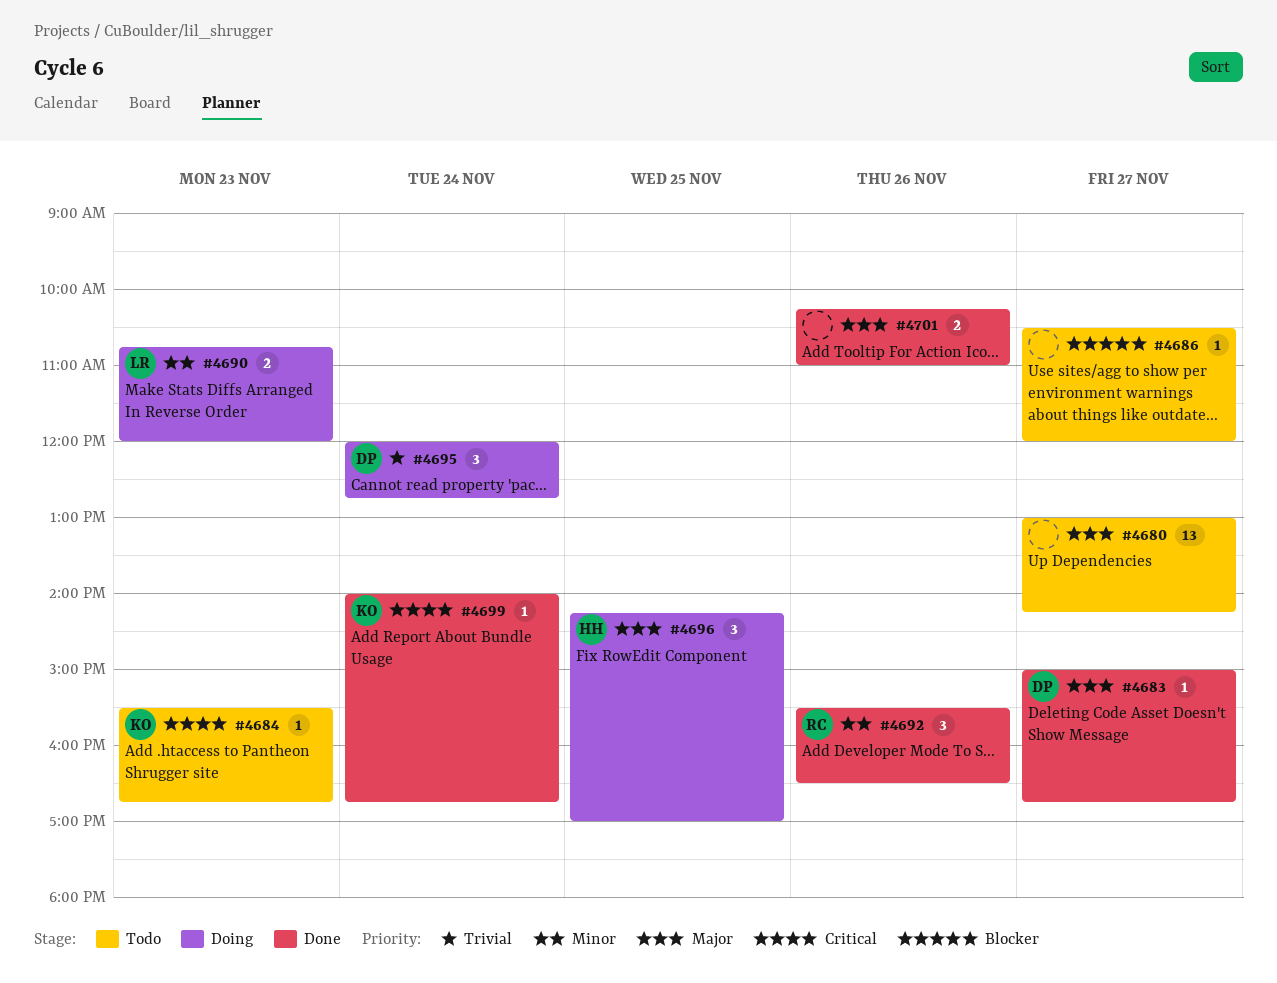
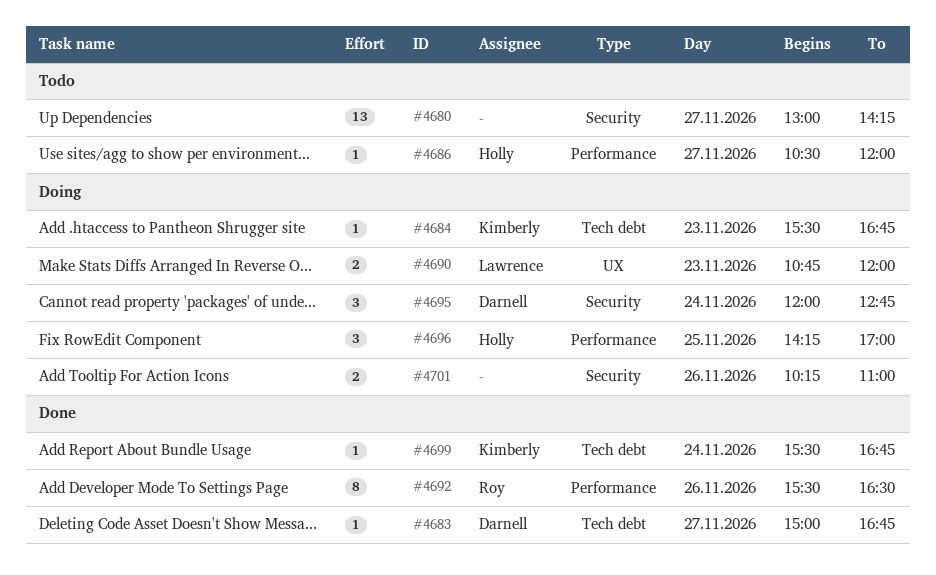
#4684, status: Todo -> Doing
#4686, owner: none -> Holly
#4692, estimate: 3 -> 8
#4699, begins: 14:00 -> 15:30
#4701, status: Done -> Doing

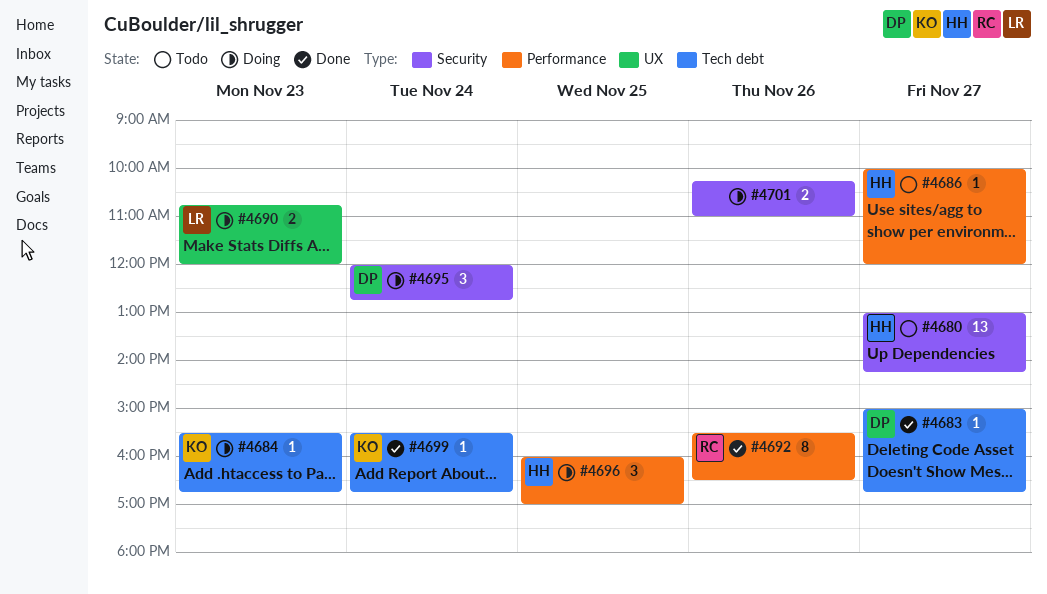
#4680, owner: none -> Holly
#4686, begins: 10:30 -> 10:00
#4696, begins: 14:15 -> 16:00

